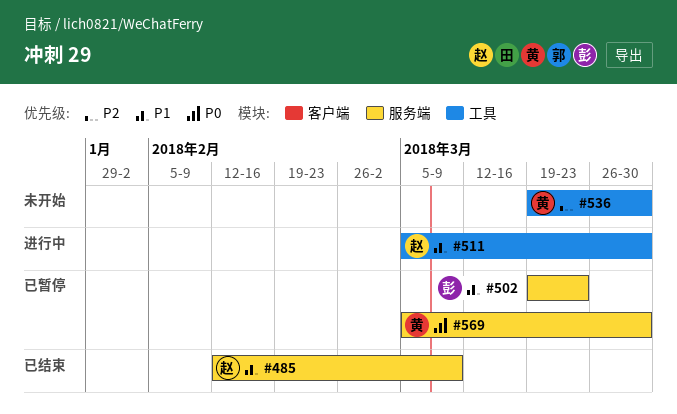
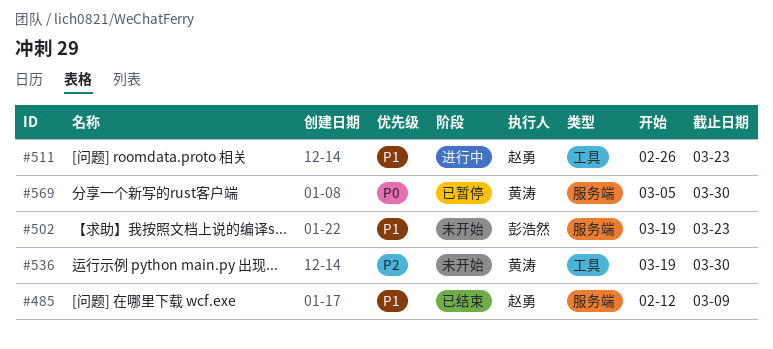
#502, status: 已暂停 -> 未开始
#511, start: Mar 5 -> Feb 26
#511, due: Mar 30 -> Mar 23

